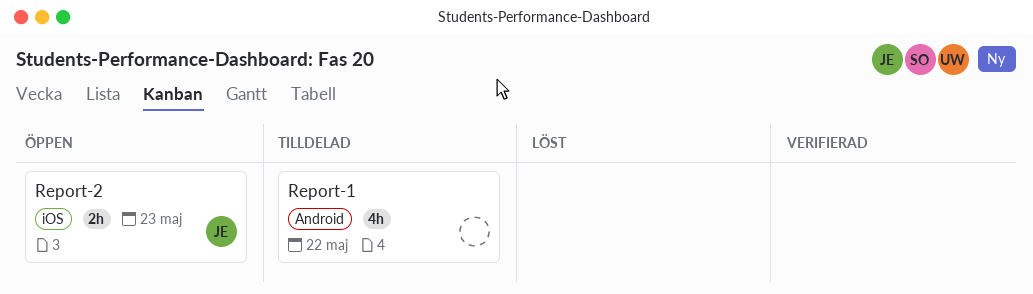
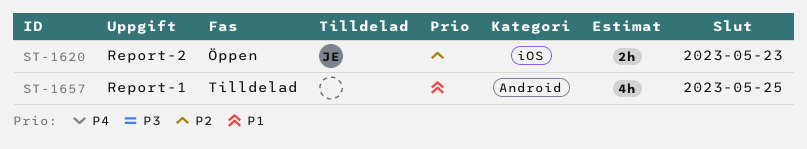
Report-1, due: May 22 -> May 25

